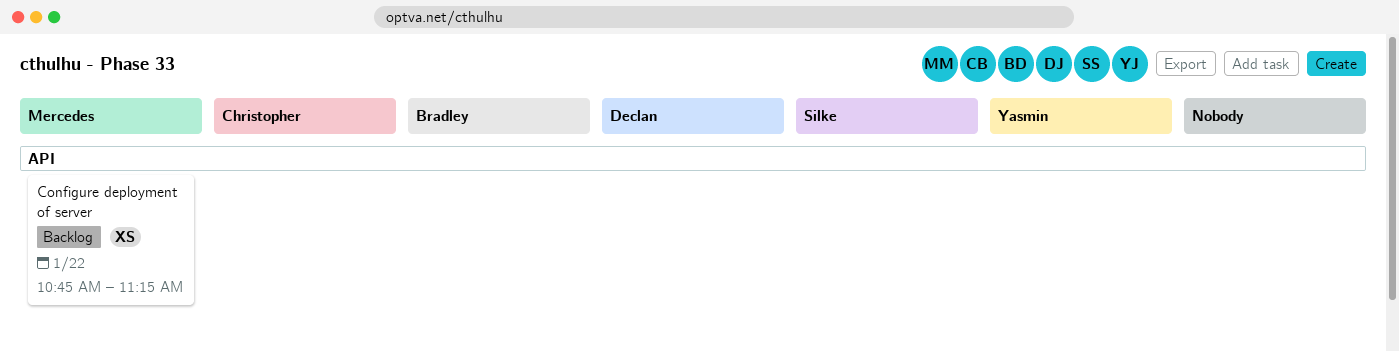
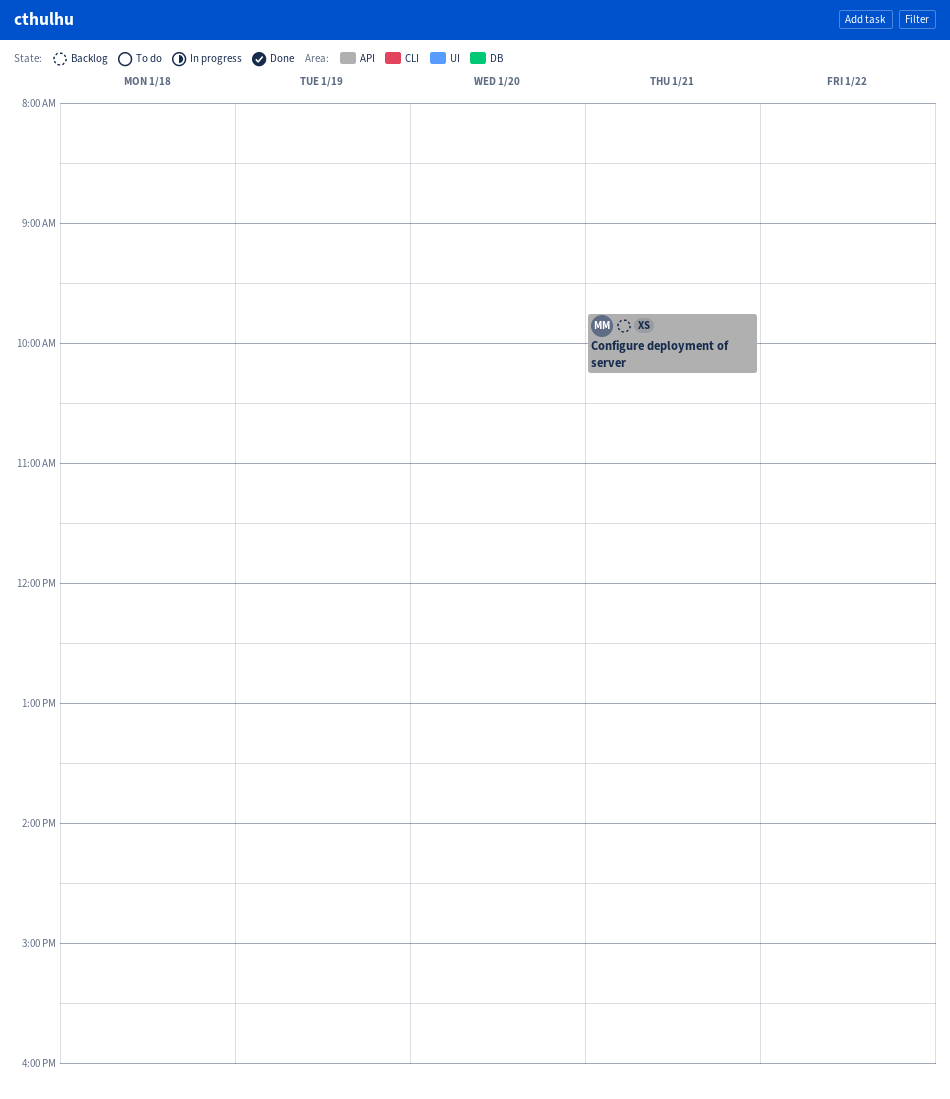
Configure deployment of server, day: Jan 22 -> Jan 21
Configure deployment of server, begins: 10:45 -> 09:45
Configure deployment of server, ends: 11:15 -> 10:15

